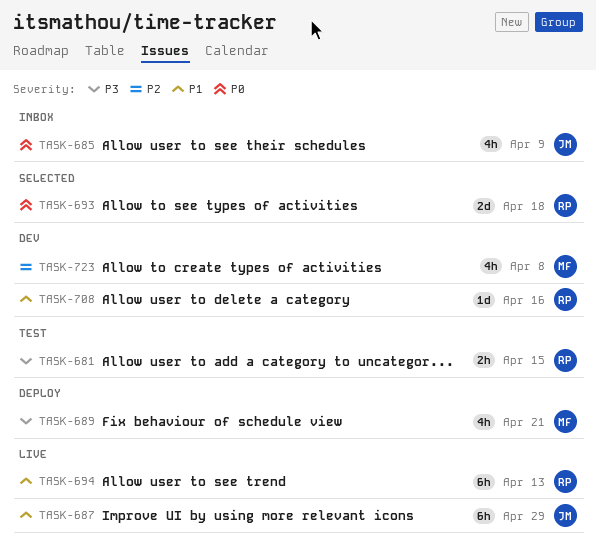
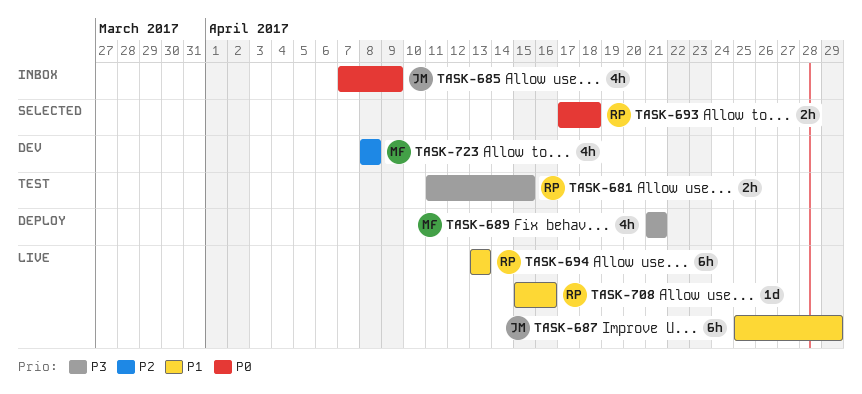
TASK-693, estimate: 2d -> 2h
TASK-708, status: Dev -> Live

